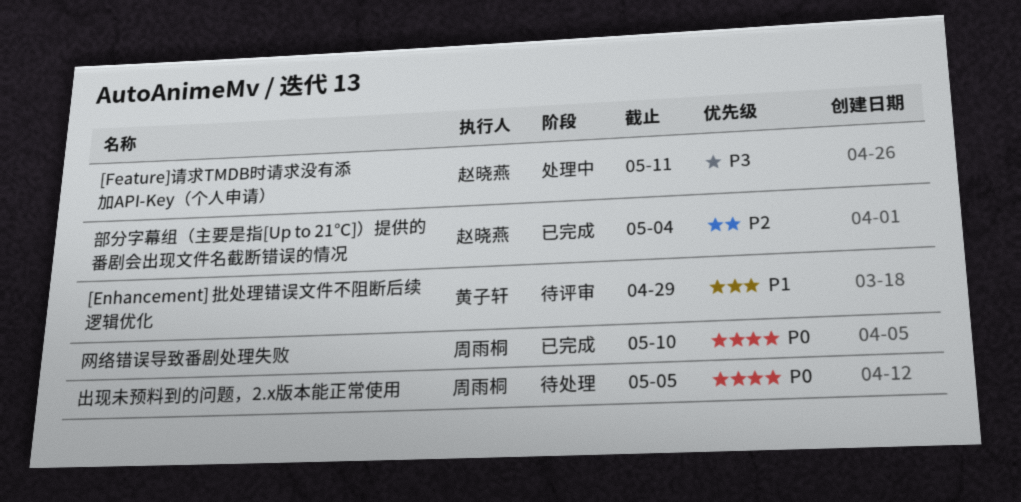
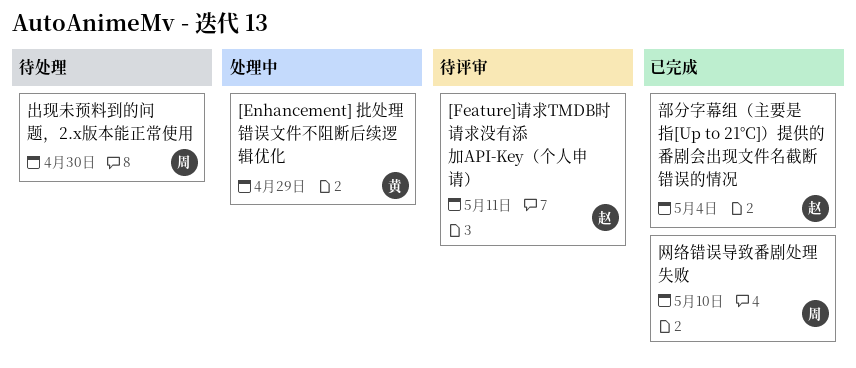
[Enhancement] 批处理错误文件不阻断后续逻辑优化, status: 待评审 -> 处理中
[Feature]请求TMDB时请求没有添加API-Key（个人申请）, status: 处理中 -> 待评审
出现未预料到的问题，2.x版本能正常使用, due: May 5 -> Apr 30

